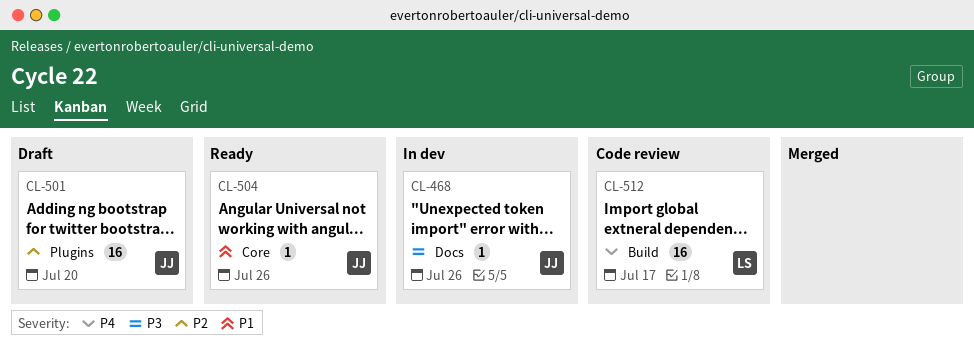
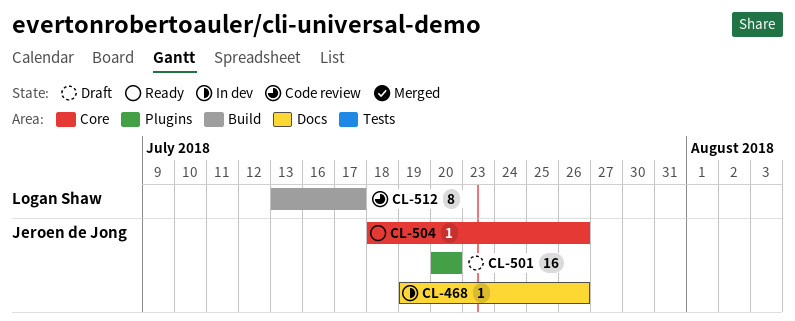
CL-512, estimate: 16 -> 8

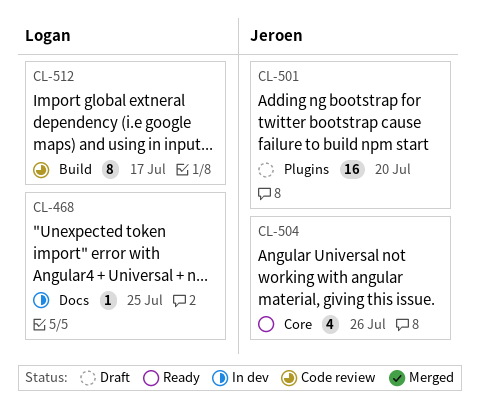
CL-468, owner: Jeroen de Jong -> Logan Shaw
CL-468, due: Jul 26 -> Jul 25
CL-504, estimate: 1 -> 4

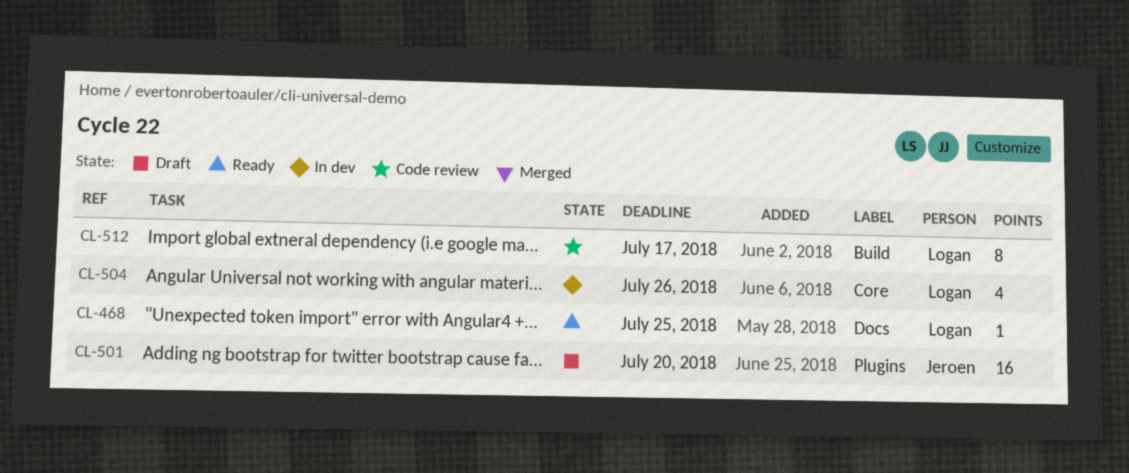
CL-468, status: In dev -> Ready
CL-504, status: Ready -> In dev
CL-504, owner: Jeroen -> Logan

